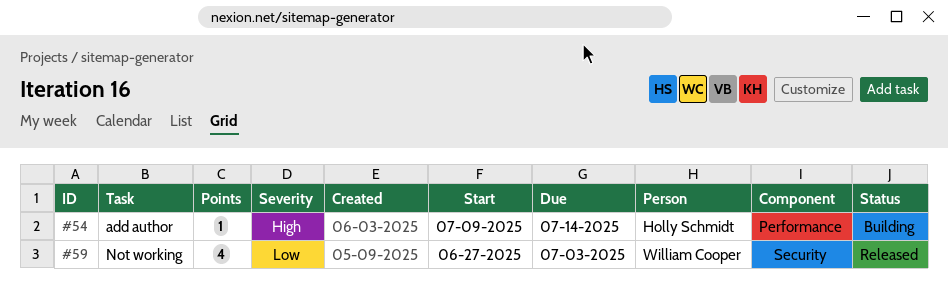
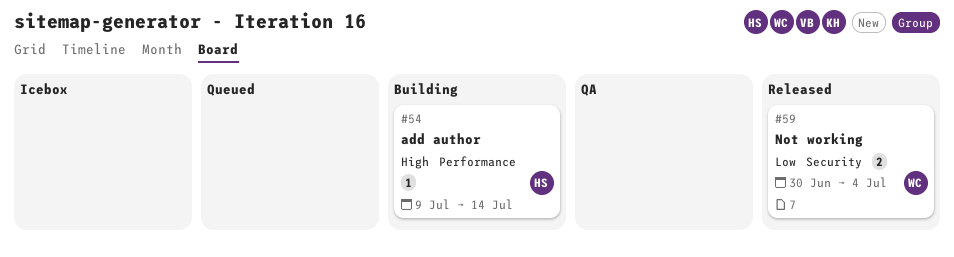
#59, estimate: 4 -> 2
#59, start: Jun 27 -> Jun 30
#59, due: Jul 3 -> Jul 4

